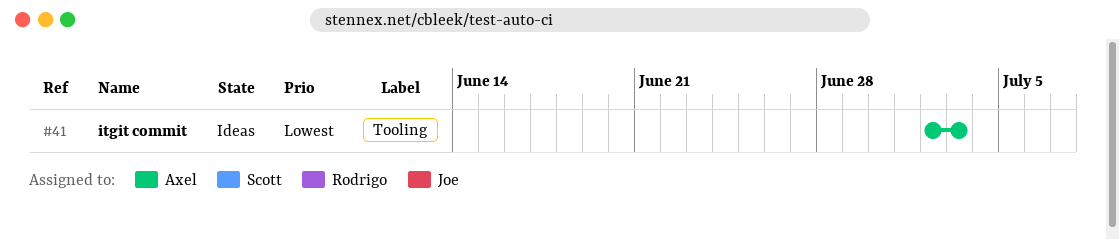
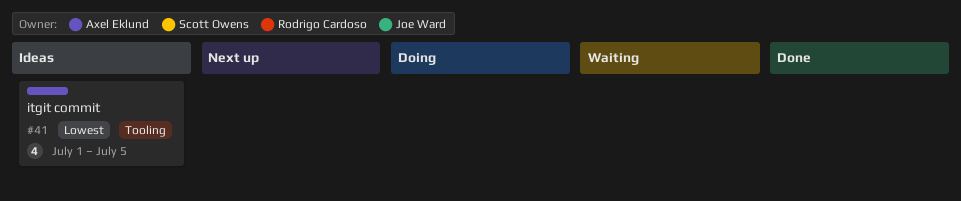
#41, start: Jul 2 -> Jul 1
#41, due: Jul 3 -> Jul 5

